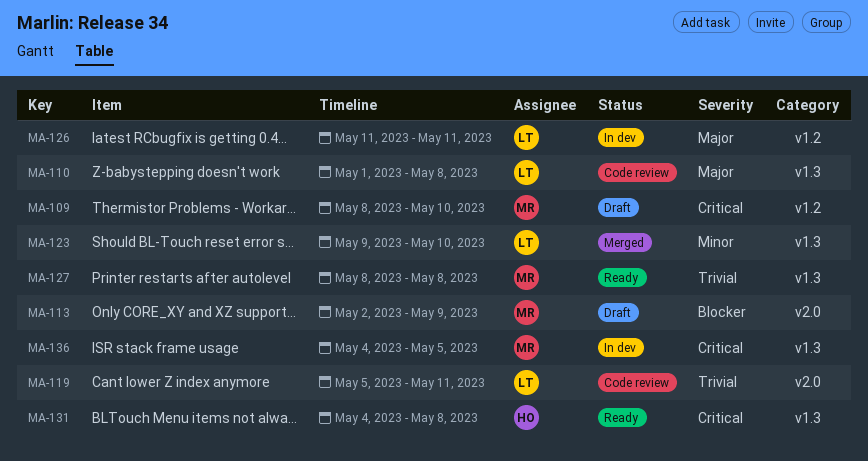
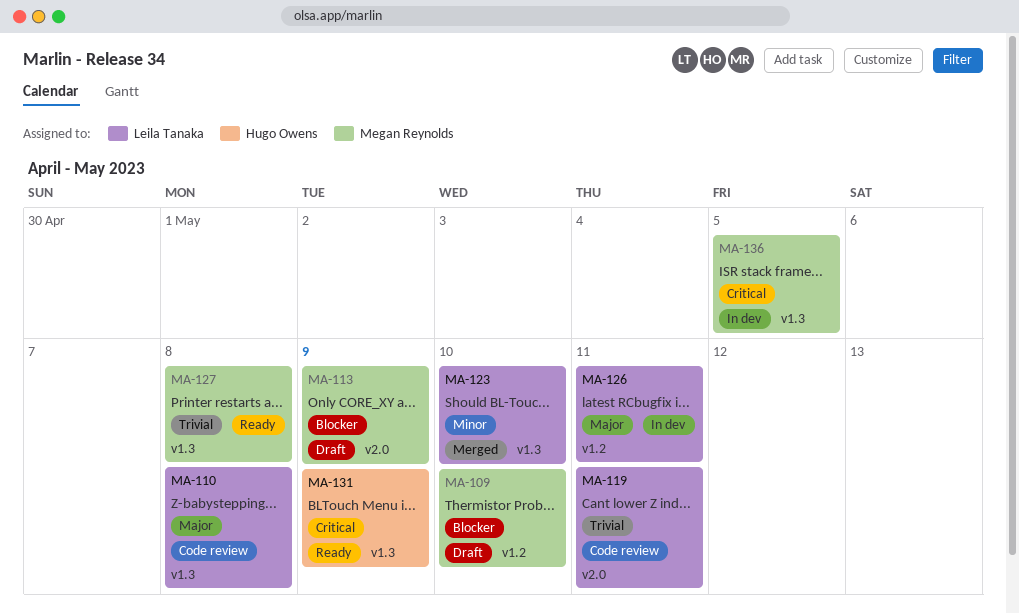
MA-109, priority: Critical -> Blocker
MA-131, due: May 8 -> May 9

